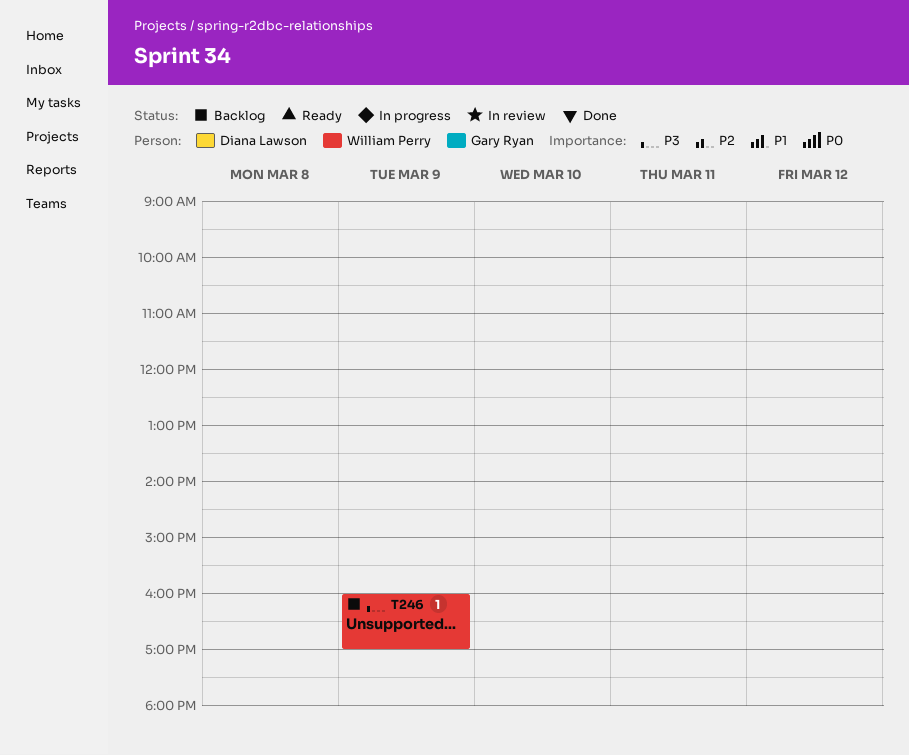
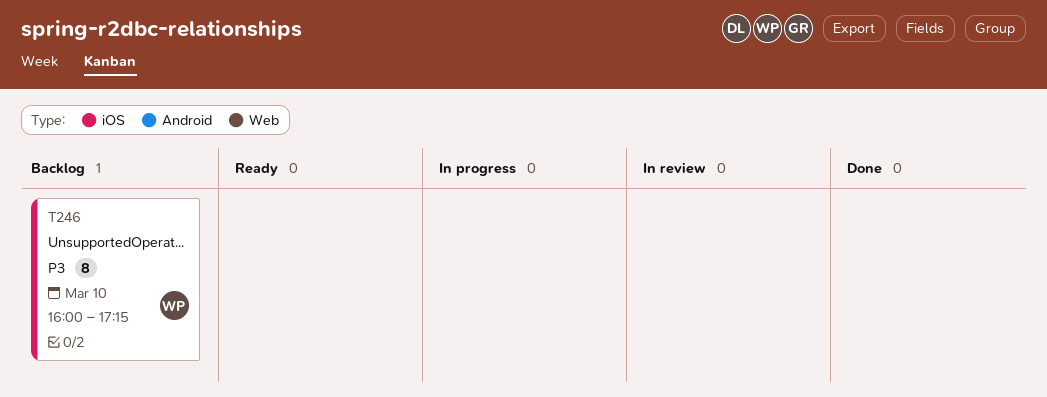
T246, estimate: 1 -> 8
T246, day: Mar 9 -> Mar 10
T246, ends: 17:00 -> 17:15

